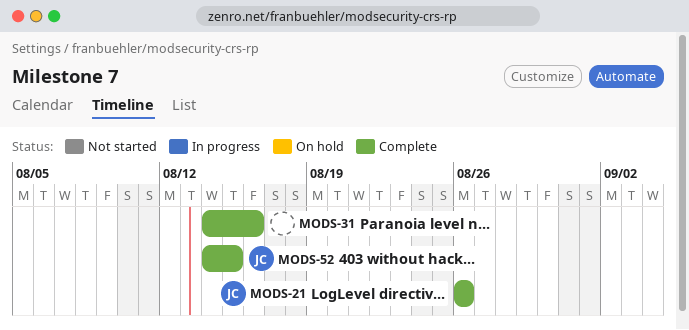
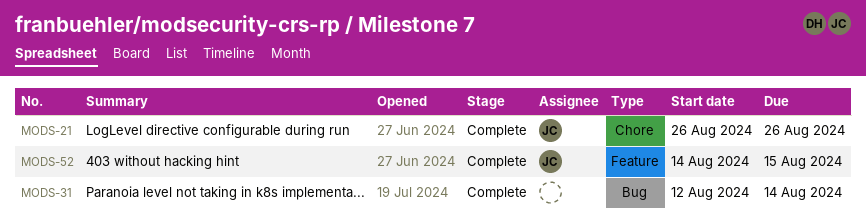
MODS-31, start: Aug 14 -> Aug 12
MODS-31, due: Aug 16 -> Aug 14

